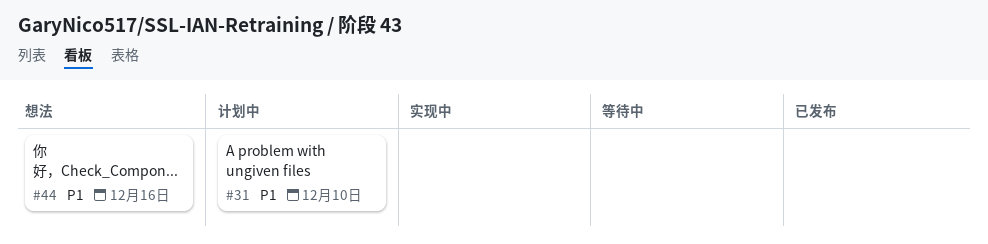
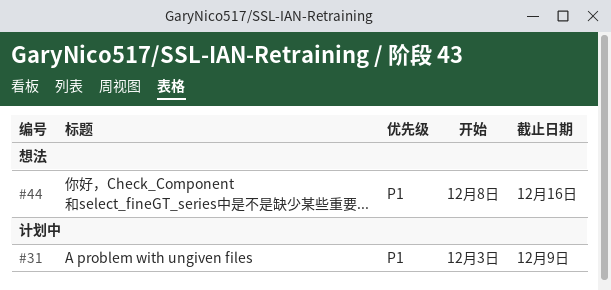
#31, due: Dec 10 -> Dec 9

